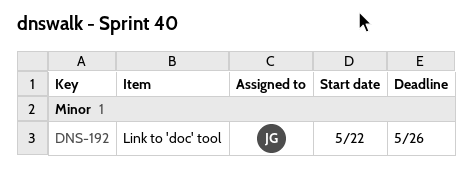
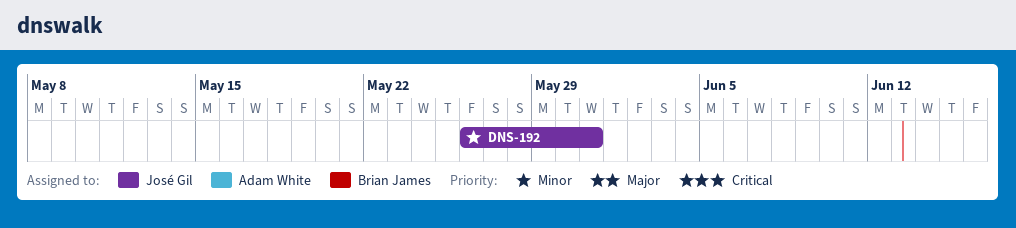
DNS-192, start: May 22 -> May 26
DNS-192, due: May 26 -> May 31

